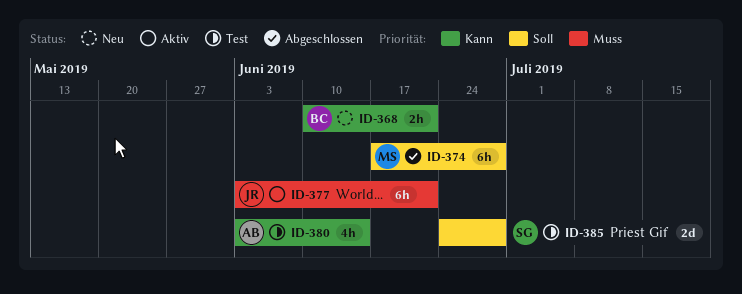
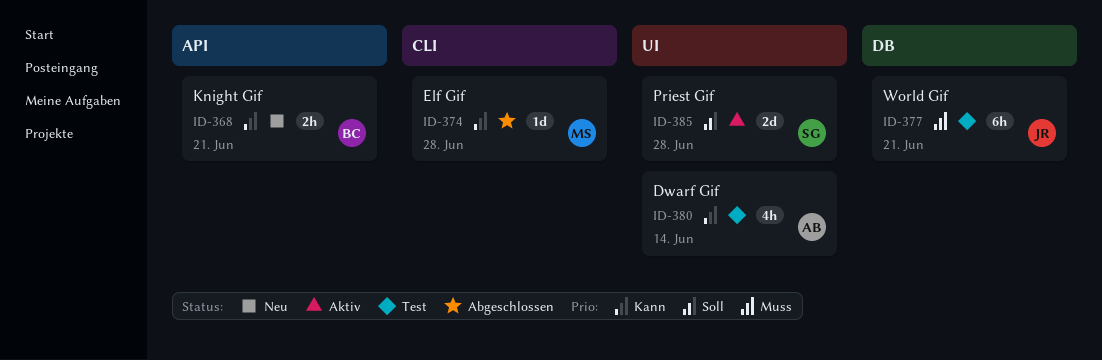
ID-374, priority: Soll -> Kann
ID-374, estimate: 6h -> 1d
ID-377, status: Aktiv -> Test
ID-385, status: Test -> Aktiv

